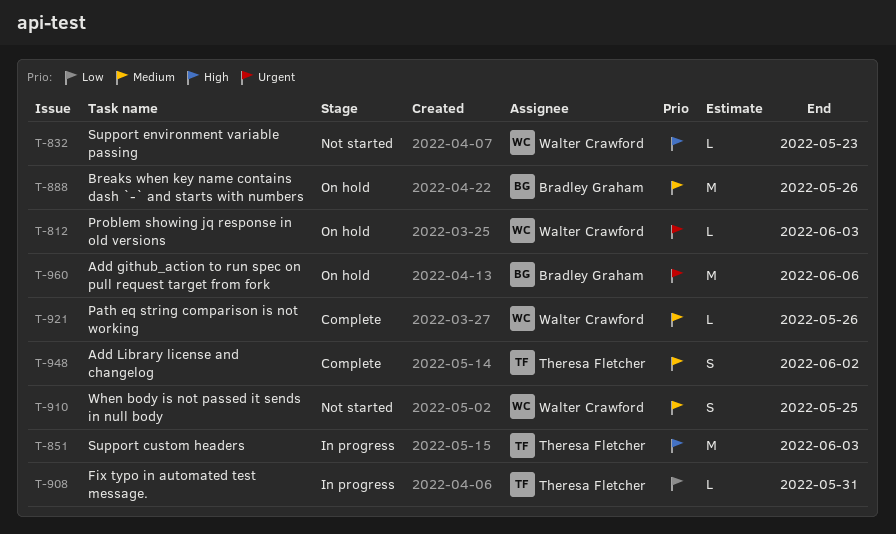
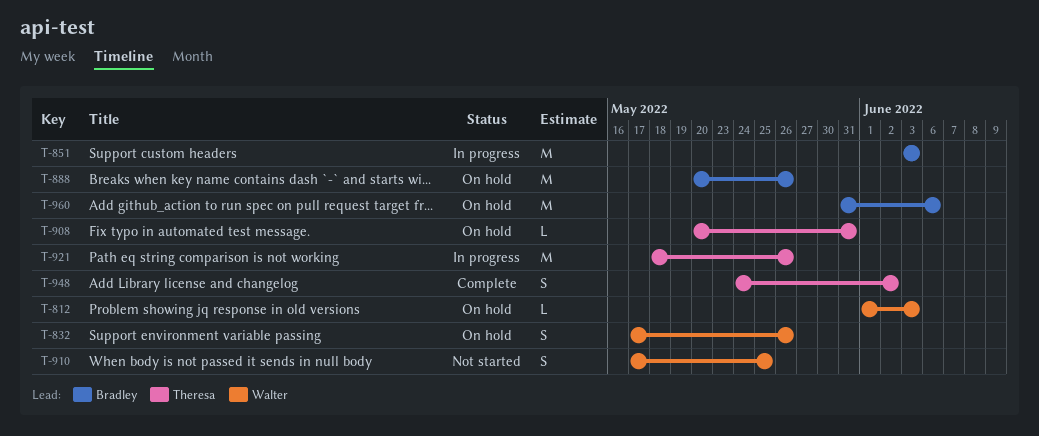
T-832, status: Not started -> On hold
T-832, estimate: L -> S
T-832, due: May 23 -> May 26
T-851, owner: Theresa Fletcher -> Bradley Graham
T-908, status: In progress -> On hold
T-921, status: Complete -> In progress
T-921, owner: Walter Crawford -> Theresa Fletcher
T-921, estimate: L -> M

